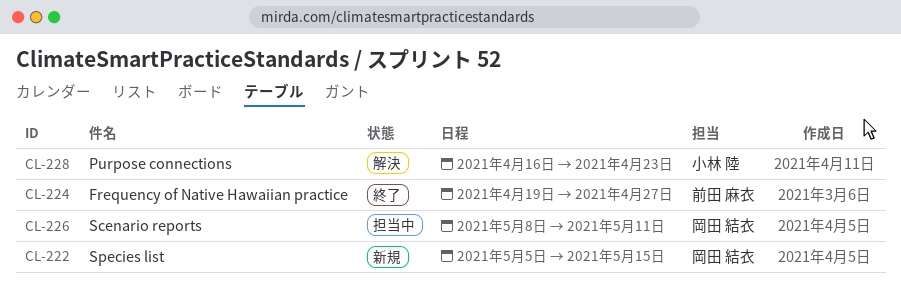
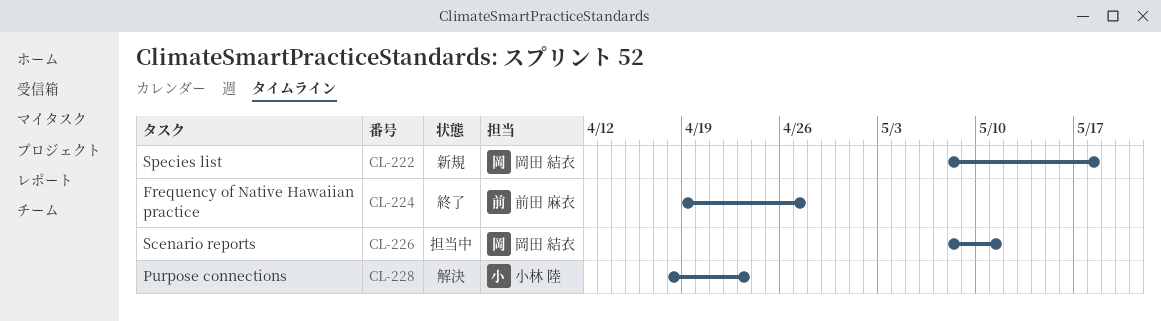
CL-222, start: May 5 -> May 8
CL-222, due: May 15 -> May 18
CL-228, start: Apr 16 -> Apr 18

